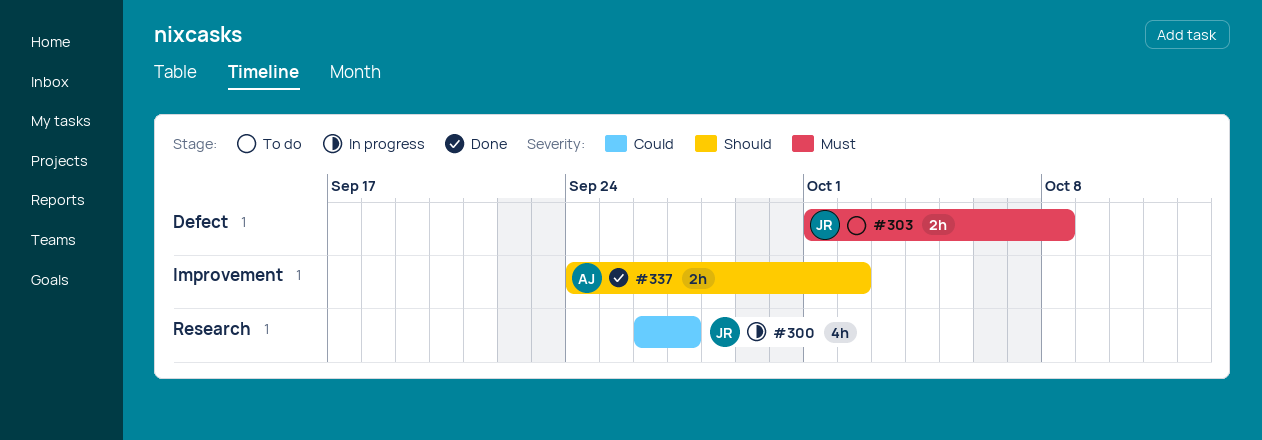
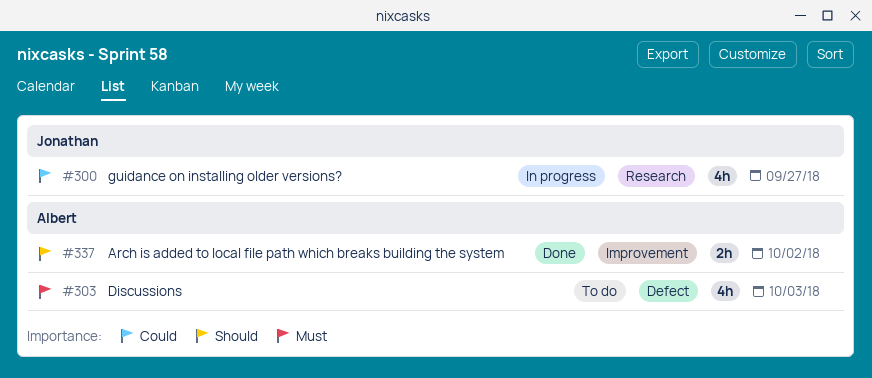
#303, owner: Jonathan -> Albert
#303, estimate: 2h -> 4h
#303, due: Oct 8 -> Oct 3

